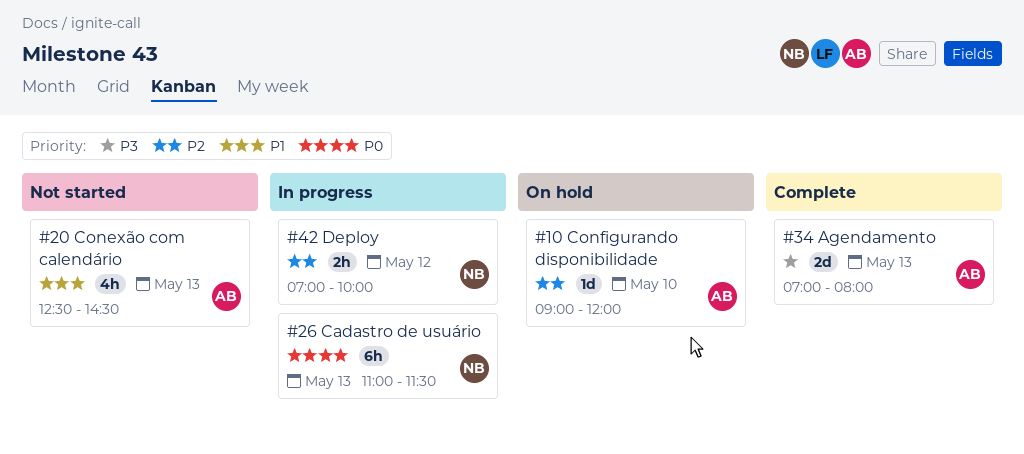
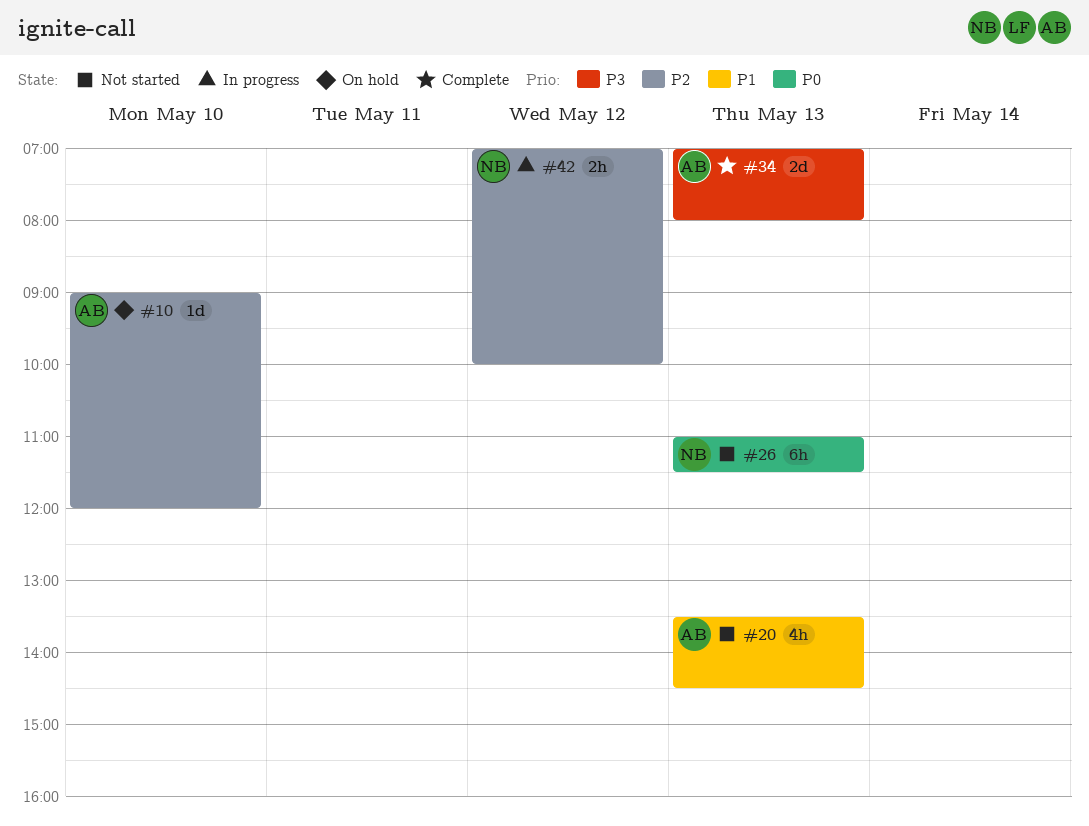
#20, begins: 12:30 -> 13:30
#26, status: In progress -> Not started

